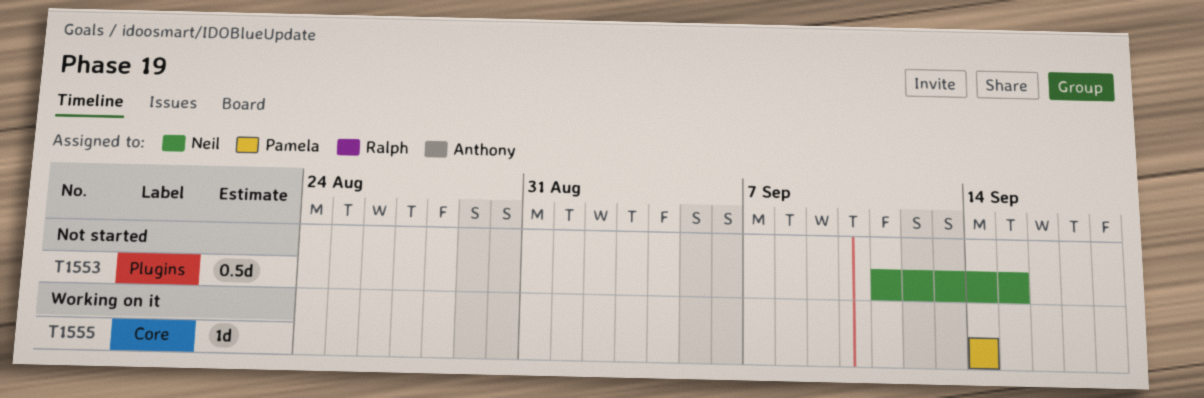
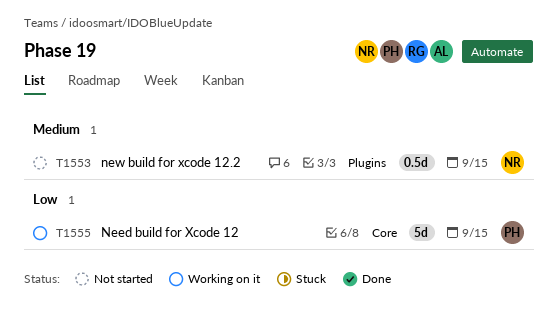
T1555, estimate: 1d -> 5d
T1555, due: Sep 14 -> Sep 15

